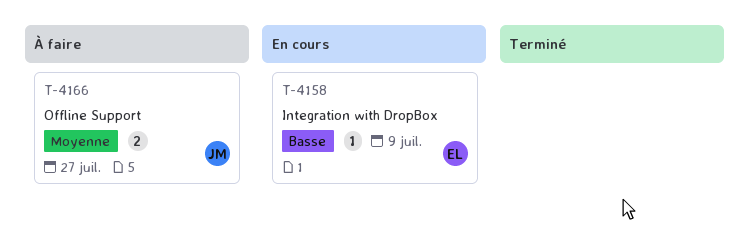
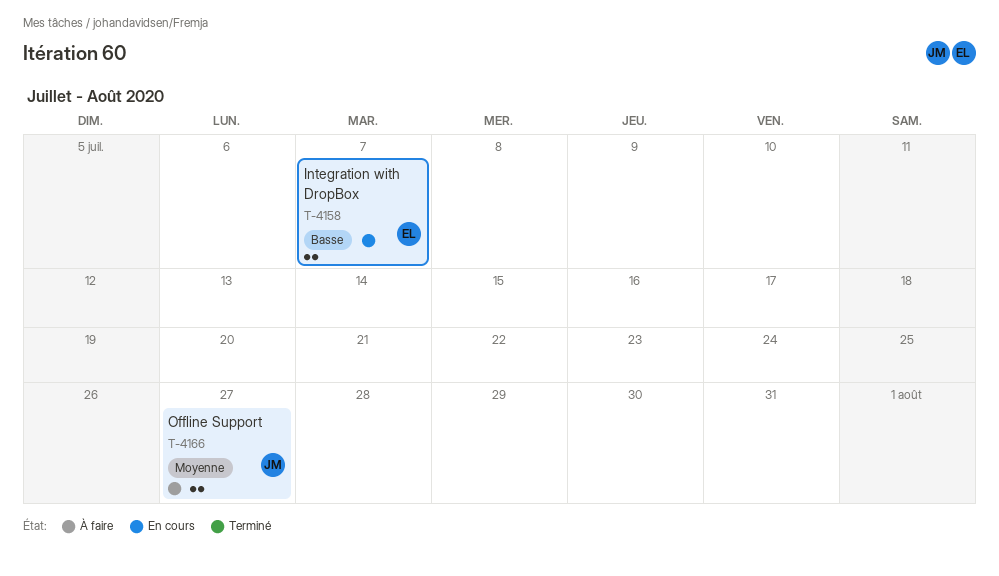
T-4158, estimate: 1 -> 2
T-4158, due: Jul 9 -> Jul 7

